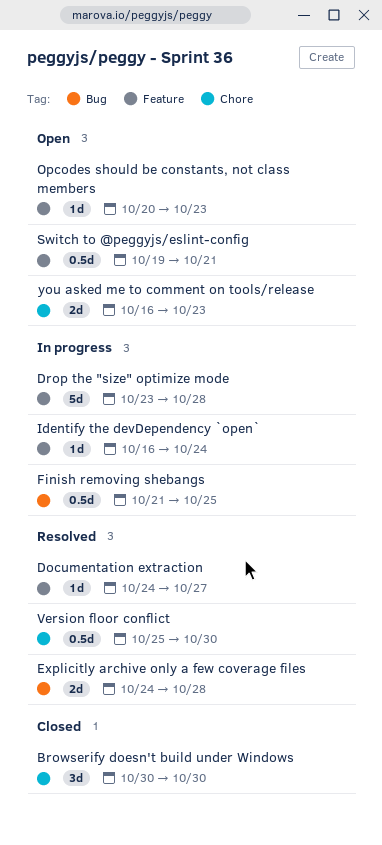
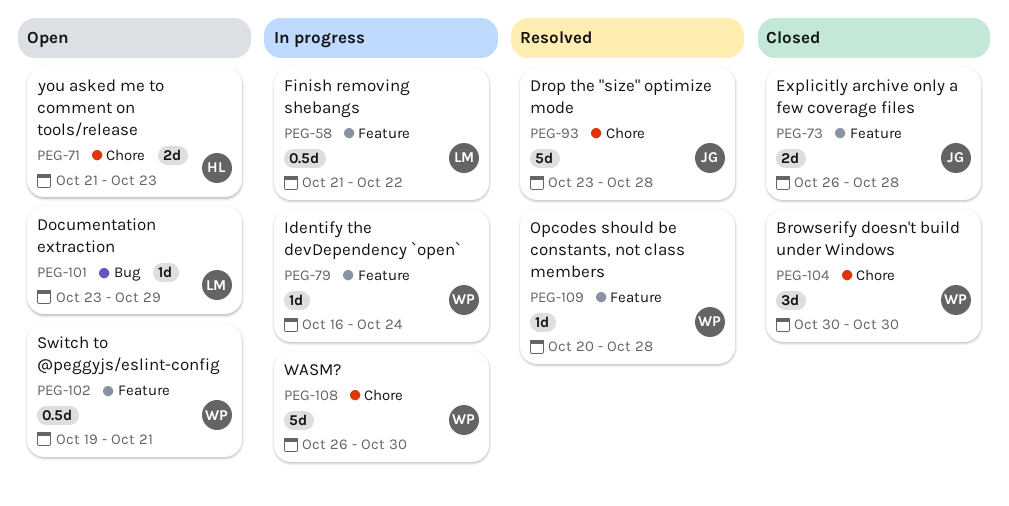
Documentation extraction, status: Resolved -> Open
Documentation extraction, label: Feature -> Bug
Documentation extraction, start: Oct 24 -> Oct 23
Documentation extraction, due: Oct 27 -> Oct 29
Drop the "size" optimize mode, status: In progress -> Resolved
Drop the "size" optimize mode, label: Feature -> Chore
Explicitly archive only a few coverage files, status: Resolved -> Closed
Explicitly archive only a few coverage files, label: Bug -> Feature
Explicitly archive only a few coverage files, start: Oct 24 -> Oct 26
Finish removing shebangs, label: Bug -> Feature
Finish removing shebangs, due: Oct 25 -> Oct 22
Opcodes should be constants, not class members, status: Open -> Resolved
Opcodes should be constants, not class members, due: Oct 23 -> Oct 28
Version floor conflict: present -> none
WASM?: none -> present
you asked me to comment on tools/release, start: Oct 16 -> Oct 21

